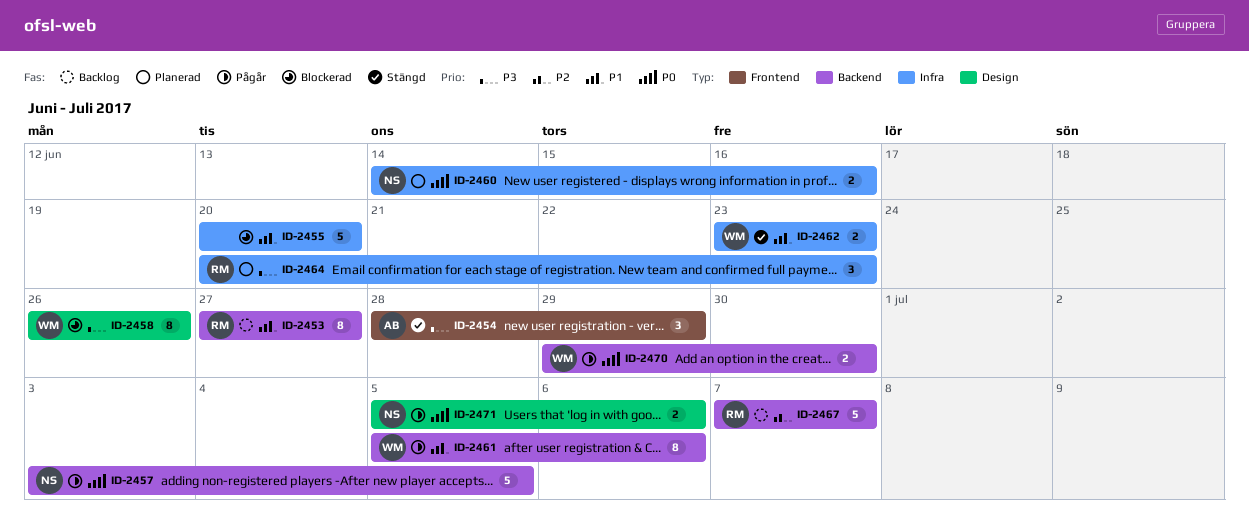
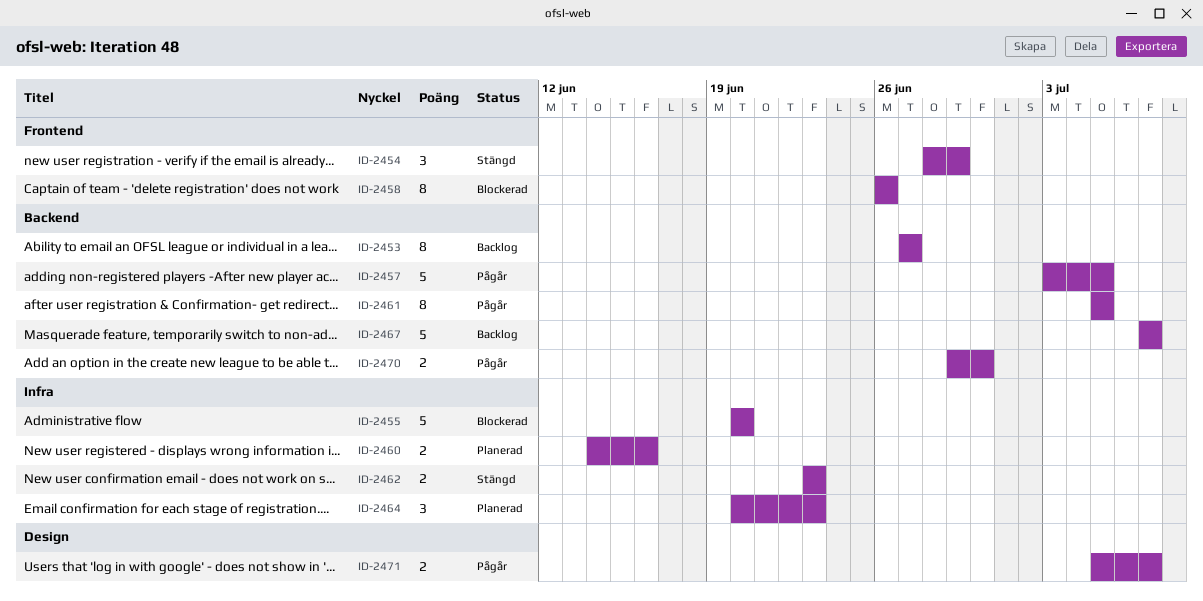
ID-2458, label: Design -> Frontend
ID-2461, due: Jul 6 -> Jul 5
ID-2471, due: Jul 6 -> Jul 7

